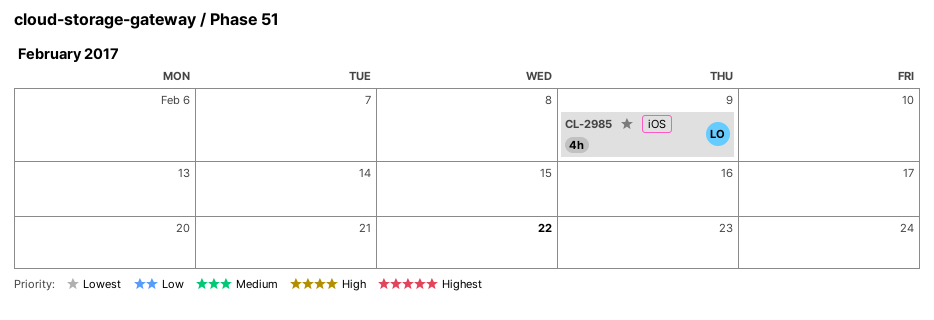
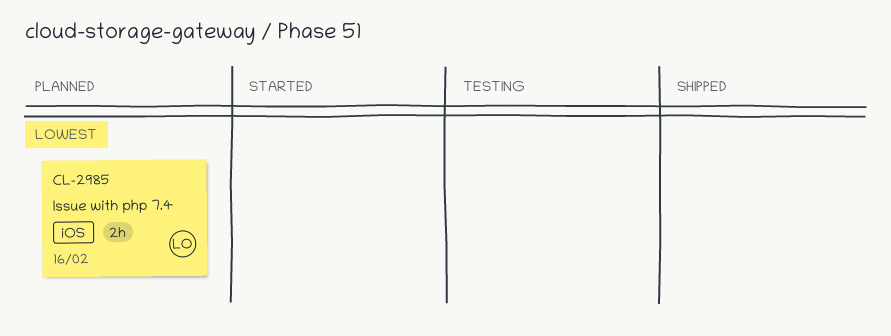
CL-2985, estimate: 4h -> 2h
CL-2985, due: Feb 9 -> Feb 16

